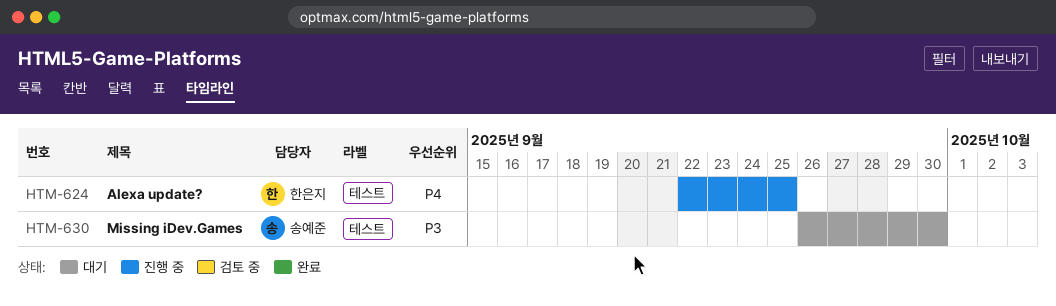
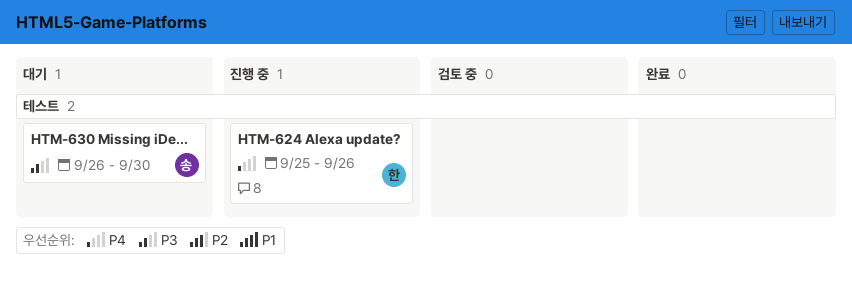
HTM-624, start: Sep 22 -> Sep 25
HTM-624, due: Sep 25 -> Sep 26

